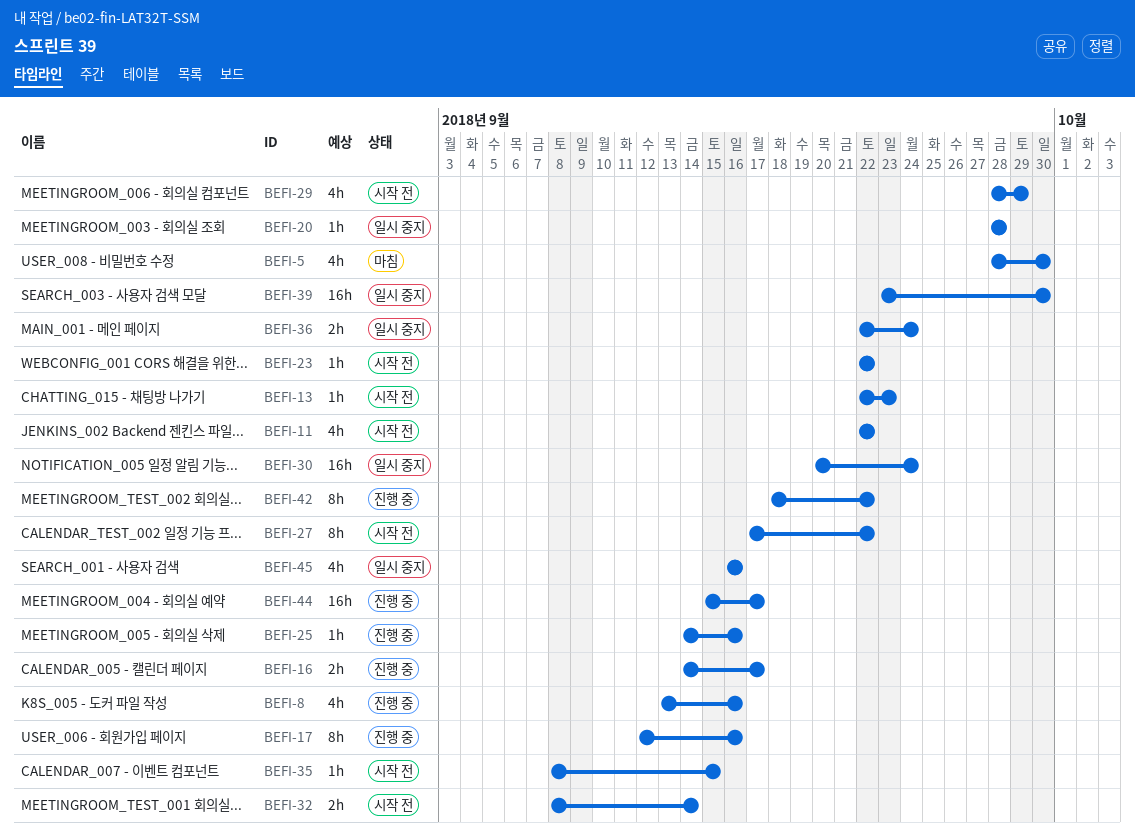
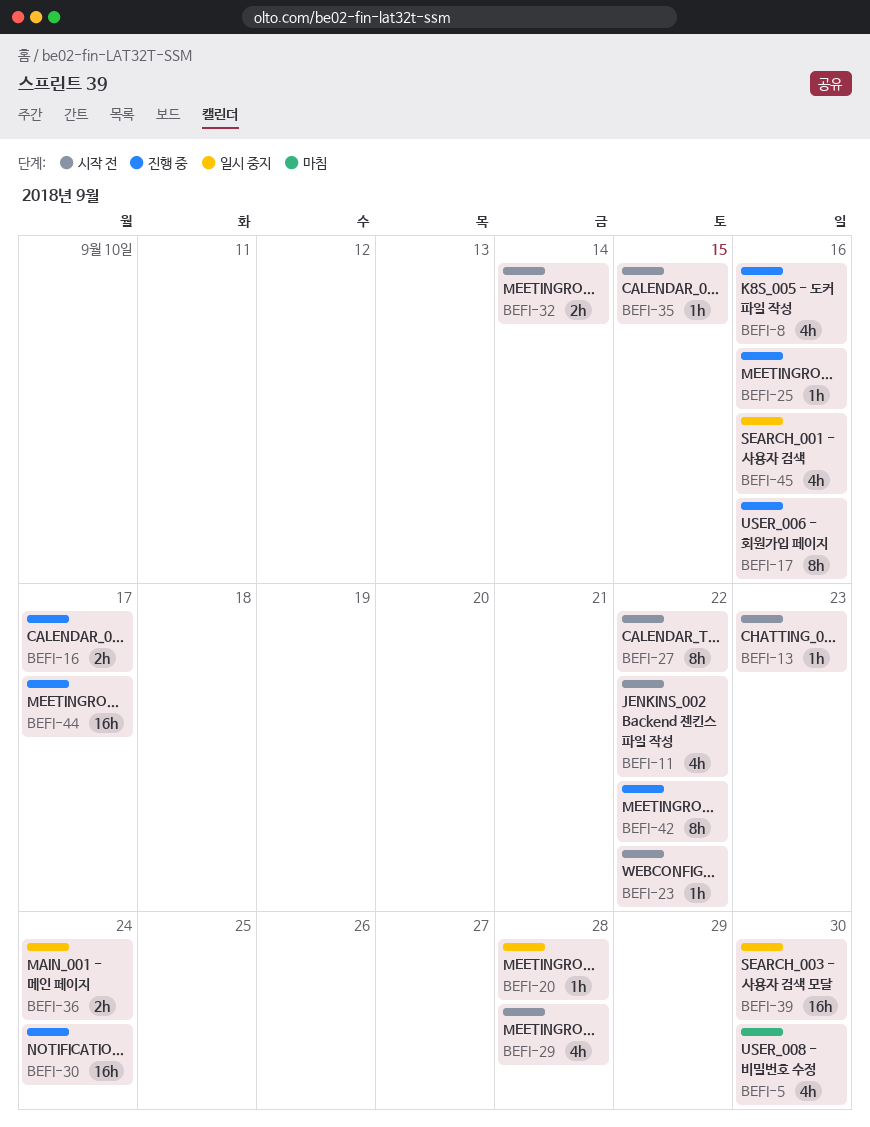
BEFI-29, due: Sep 29 -> Sep 28
BEFI-30, status: 일시 중지 -> 진행 중

